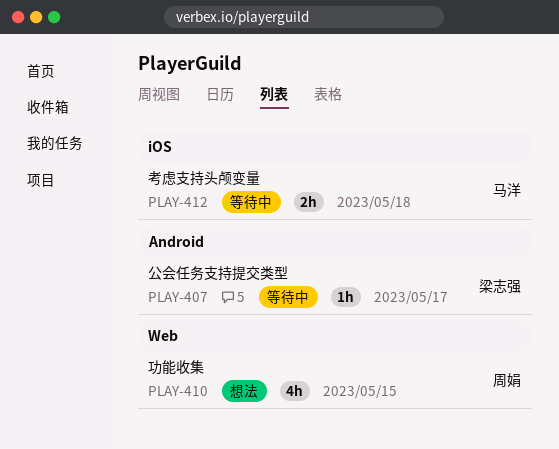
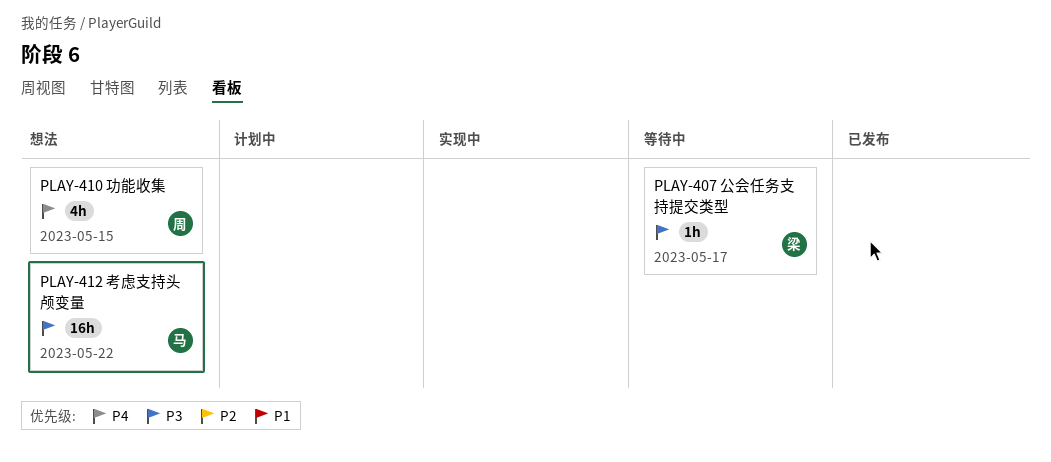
PLAY-412, status: 等待中 -> 想法
PLAY-412, estimate: 2h -> 16h
PLAY-412, due: May 18 -> May 22

